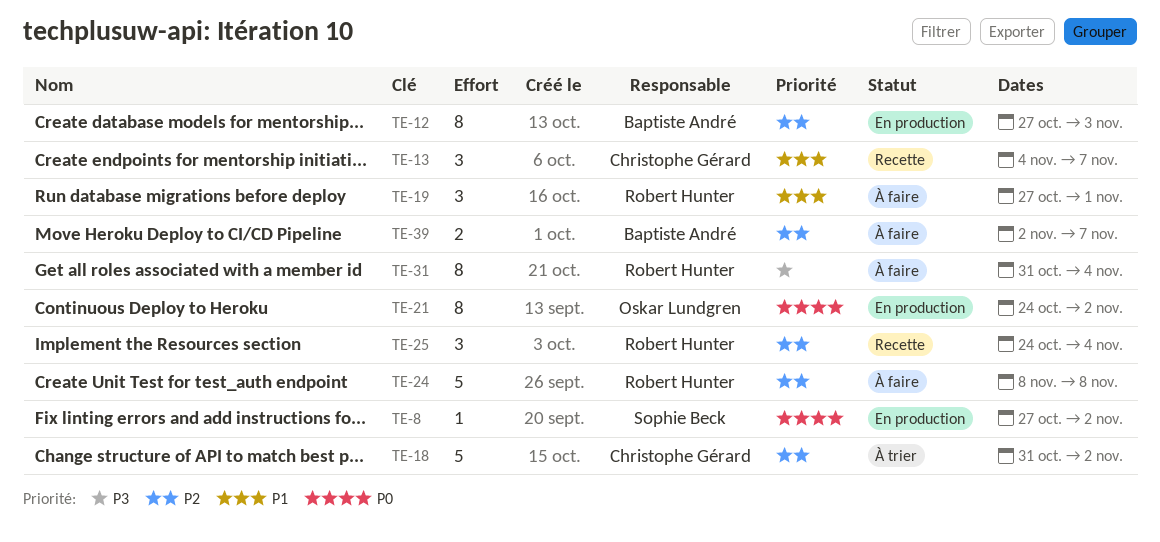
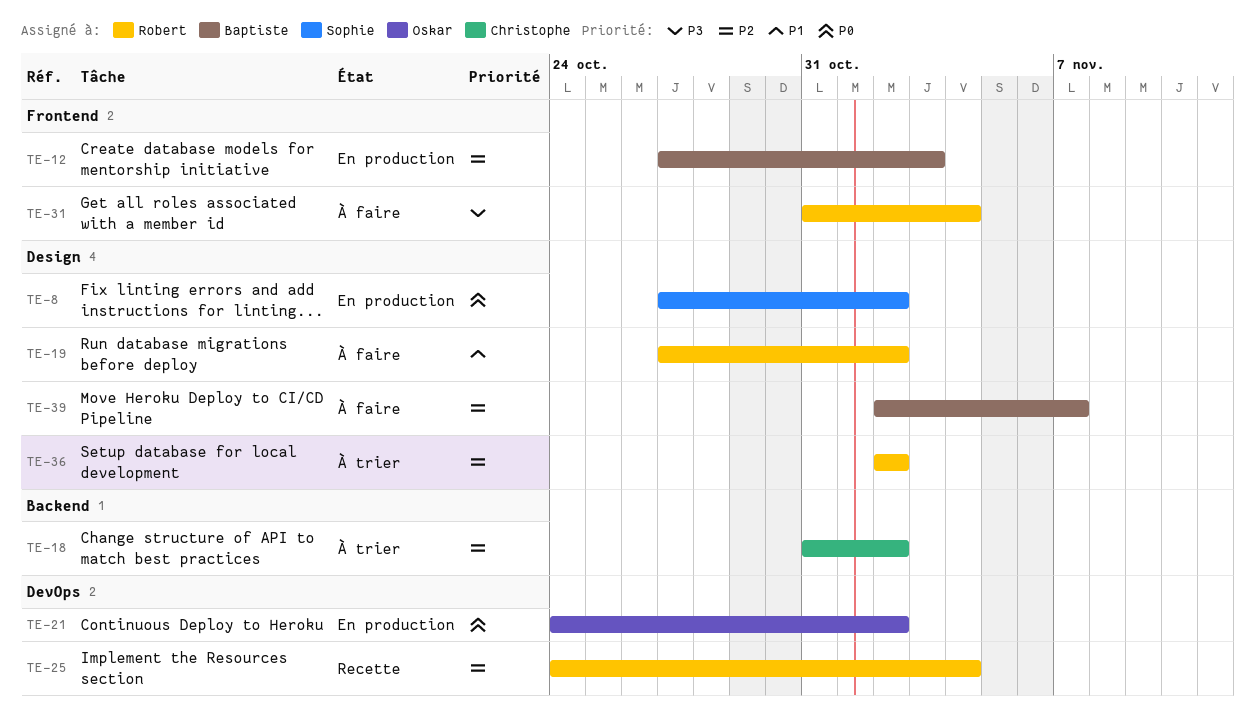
TE-13: present -> none
TE-19, due: Nov 1 -> Nov 2
TE-24: present -> none
TE-36: none -> present

